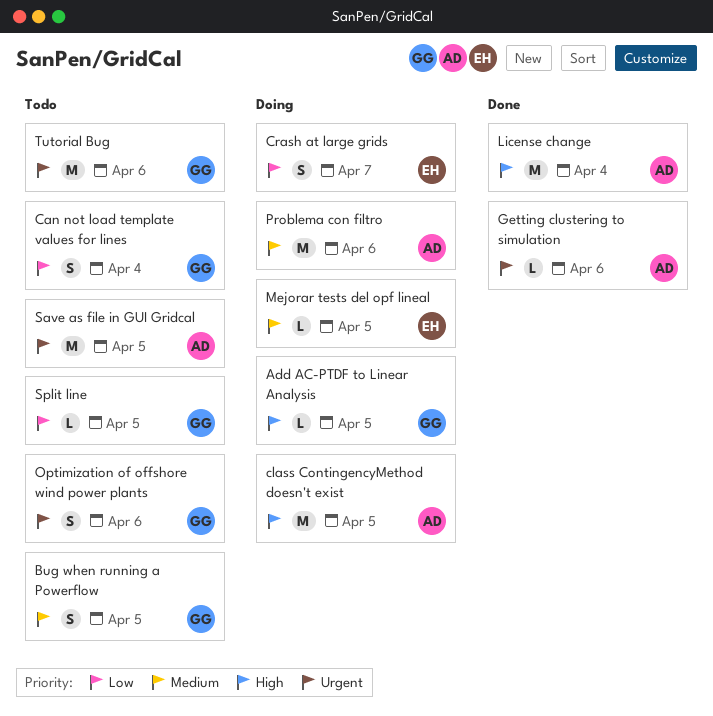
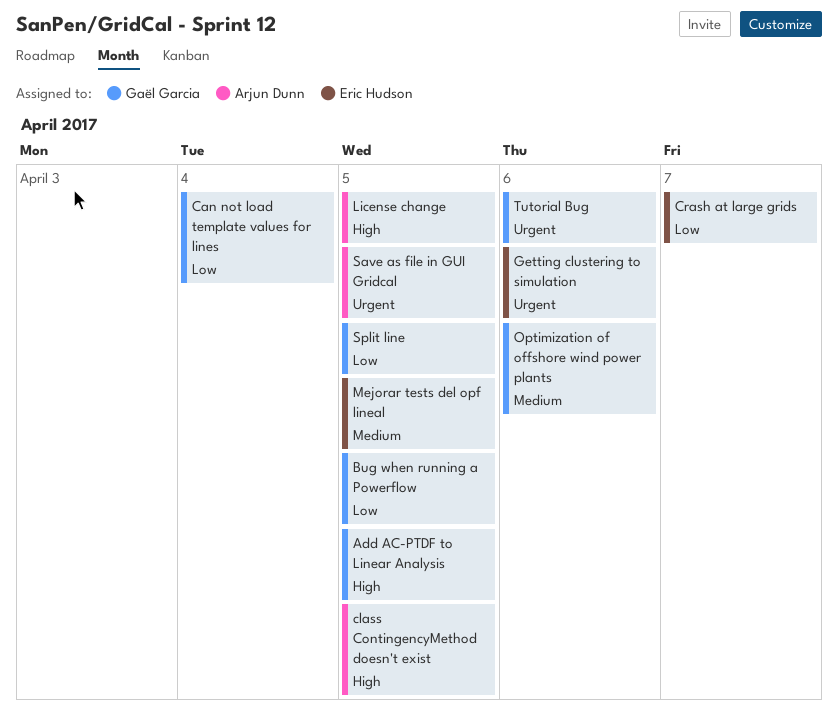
Bug when running a Powerflow, priority: Medium -> Low
Getting clustering to simulation, owner: Arjun Dunn -> Eric Hudson
License change, due: Apr 4 -> Apr 5
Optimization of offshore wind power plants, priority: Urgent -> Medium
Problema con filtro: present -> none

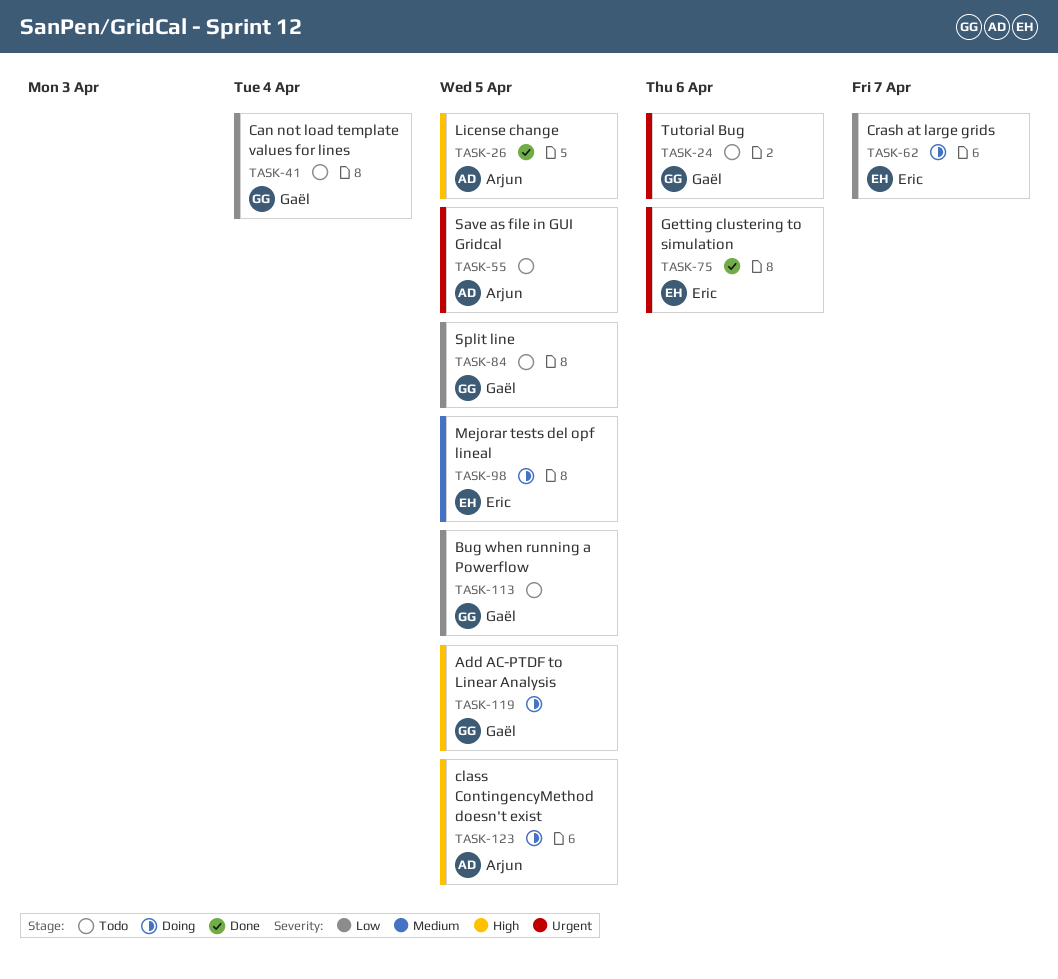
Optimization of offshore wind power plants: present -> none

